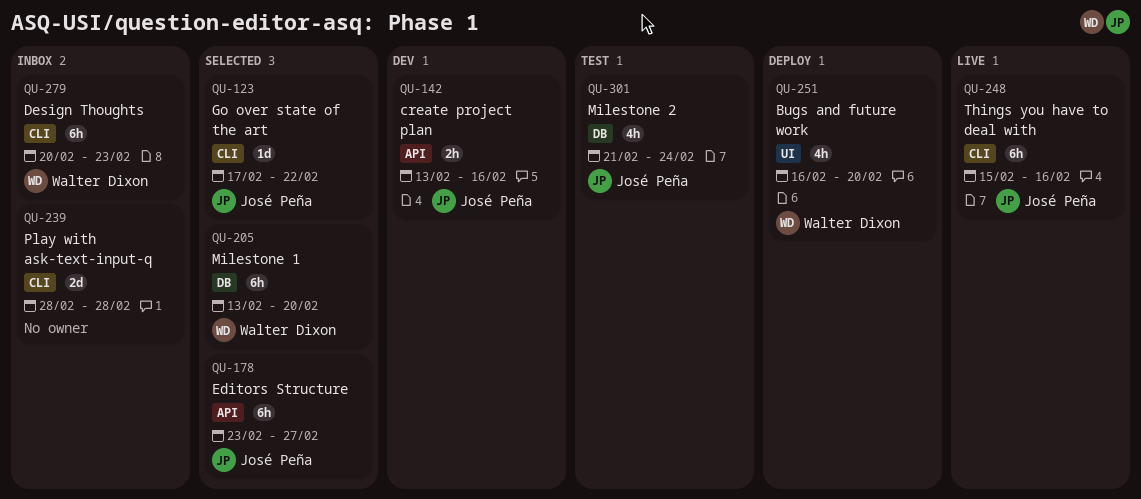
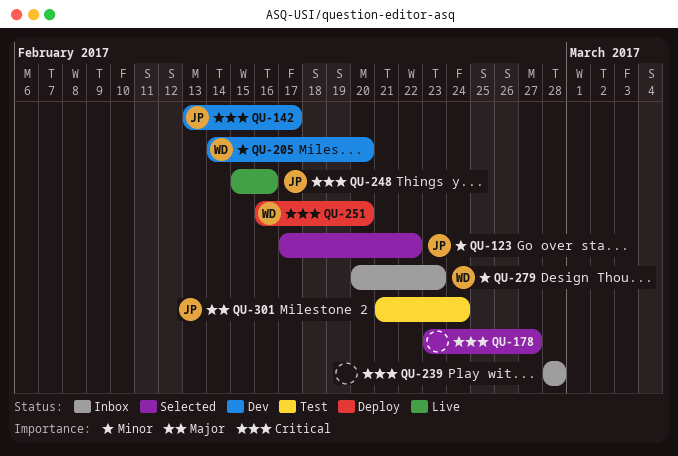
QU-142, due: Feb 16 -> Feb 17
QU-178, owner: José Peña -> none
QU-205, status: Selected -> Dev
QU-205, start: Feb 13 -> Feb 14

